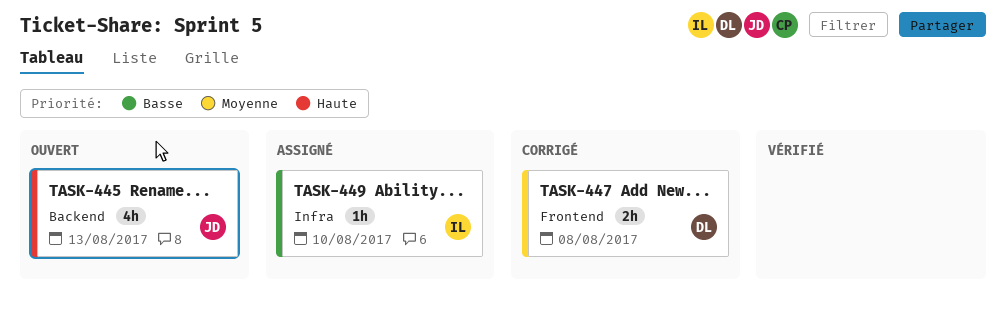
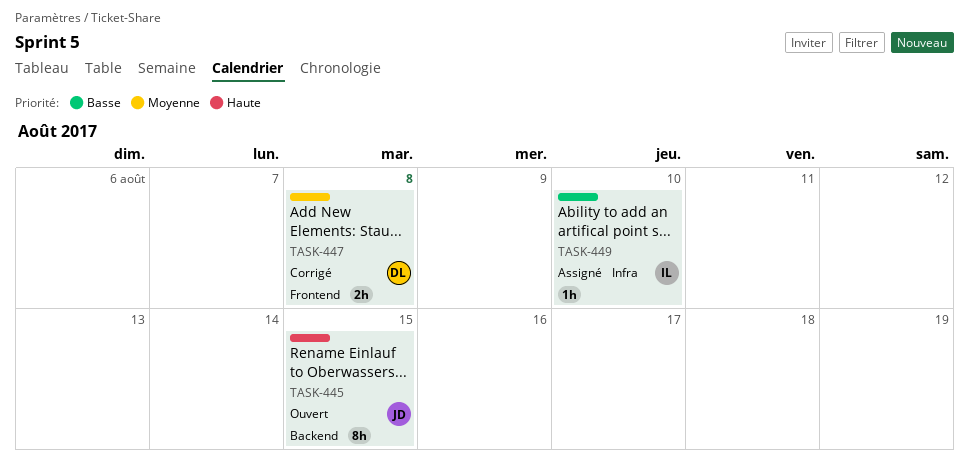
TASK-445, estimate: 4h -> 8h
TASK-445, due: Aug 13 -> Aug 15

